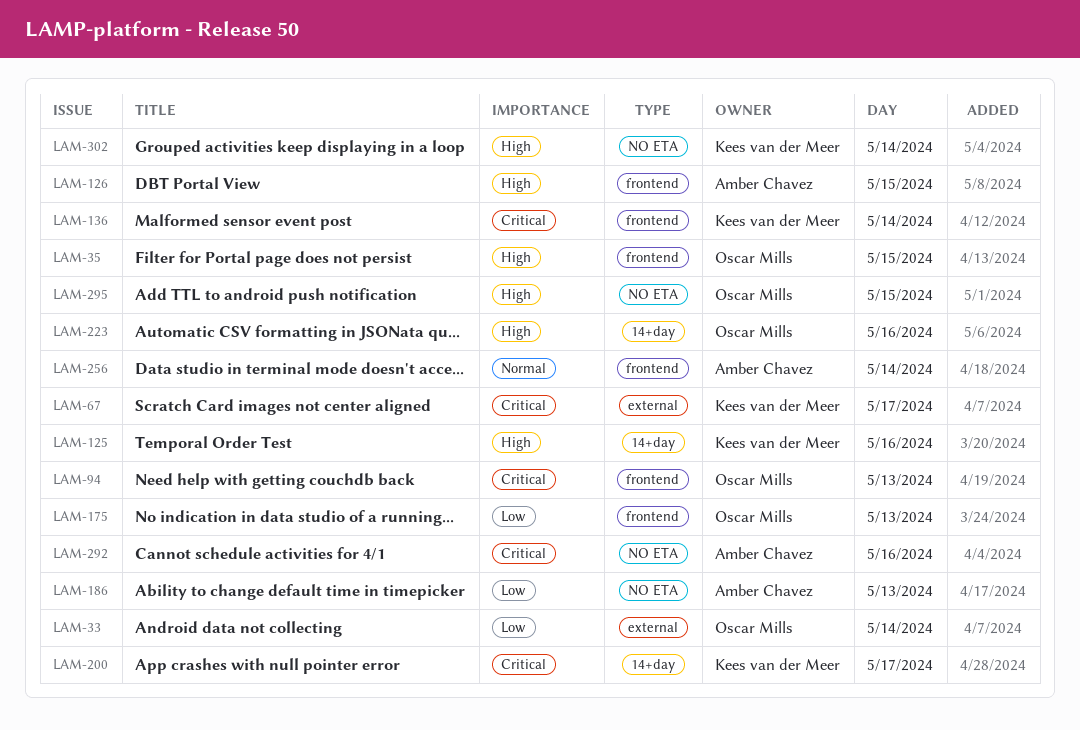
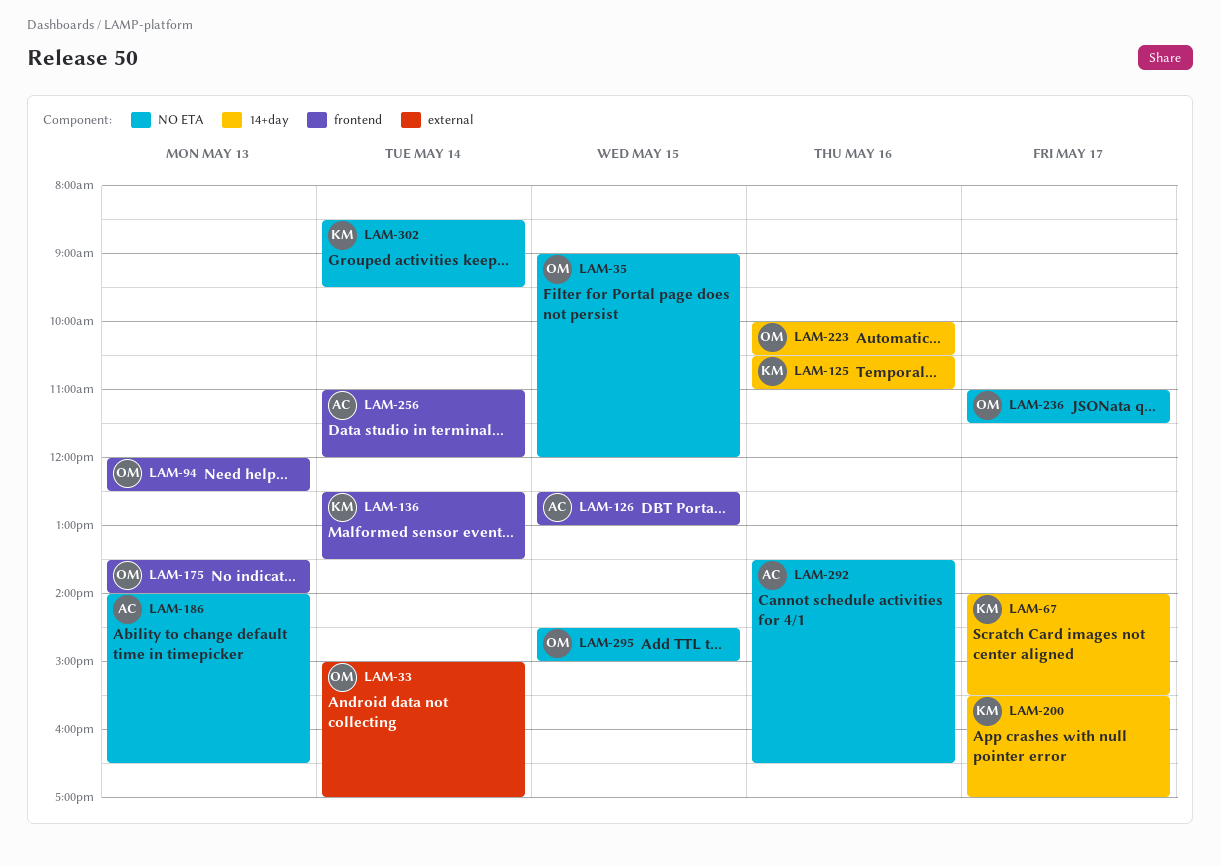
LAM-35, label: frontend -> NO ETA
LAM-67, label: external -> 14+day
LAM-236: none -> present

